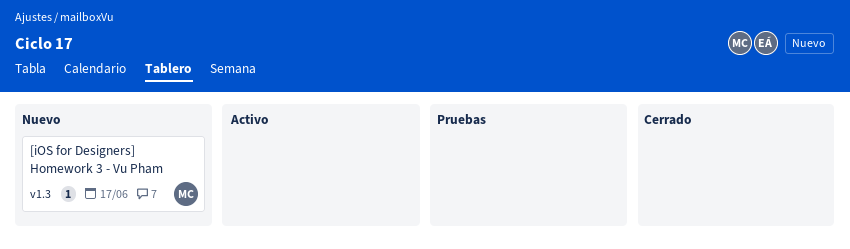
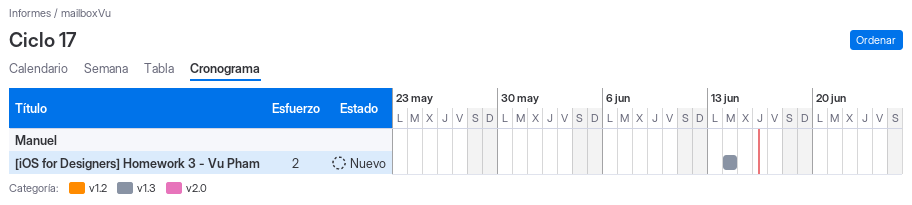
[iOS for Designers] Homework 3 - Vu Pham, estimate: 1 -> 2
[iOS for Designers] Homework 3 - Vu Pham, due: Jun 17 -> Jun 14

